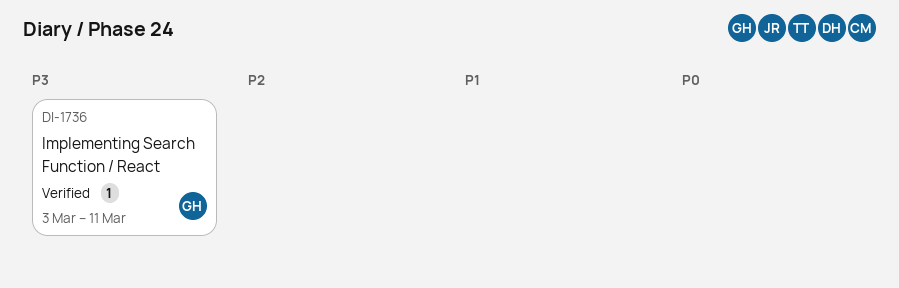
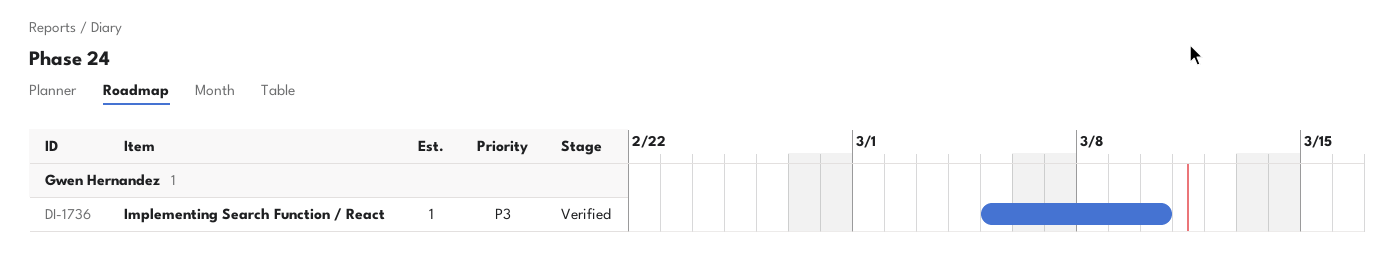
DI-1736, start: Mar 3 -> Mar 5
DI-1736, due: Mar 11 -> Mar 10

